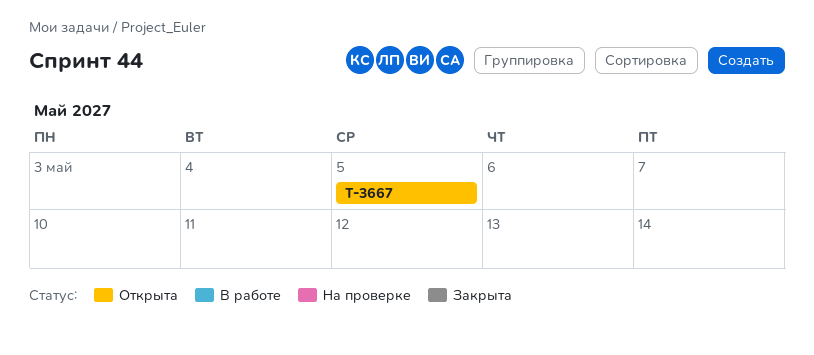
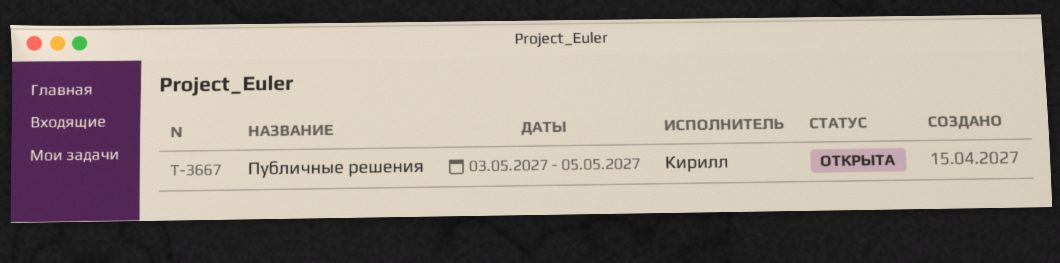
T-3667, start: May 5 -> May 3

